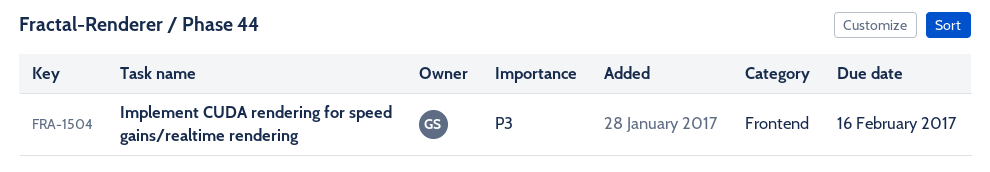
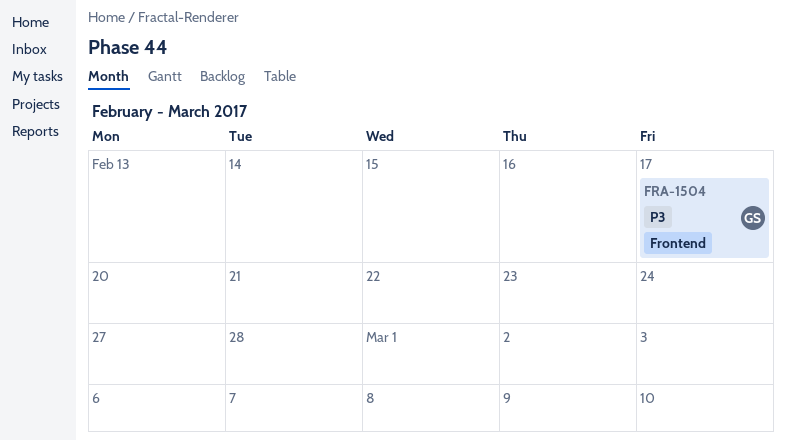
FRA-1504, due: Feb 16 -> Feb 17

